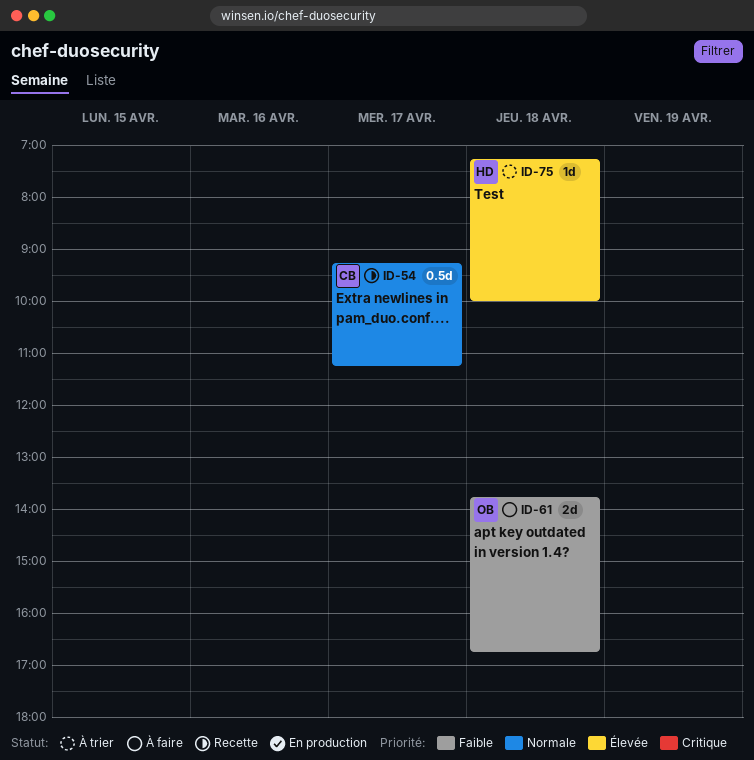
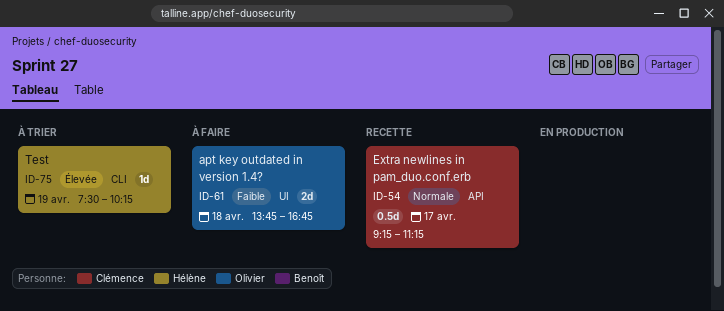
ID-75, day: Apr 18 -> Apr 19
ID-75, begins: 07:15 -> 07:30
ID-75, ends: 10:00 -> 10:15

